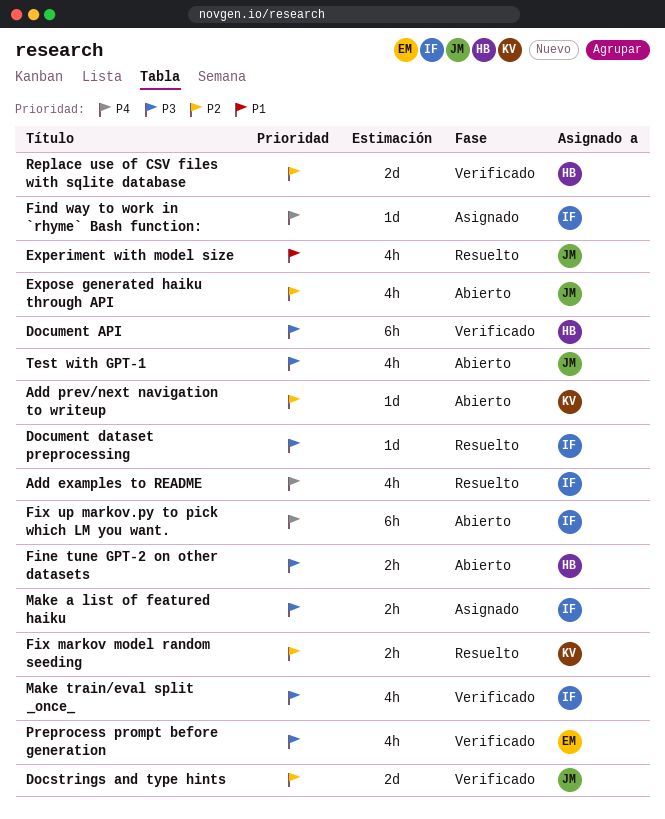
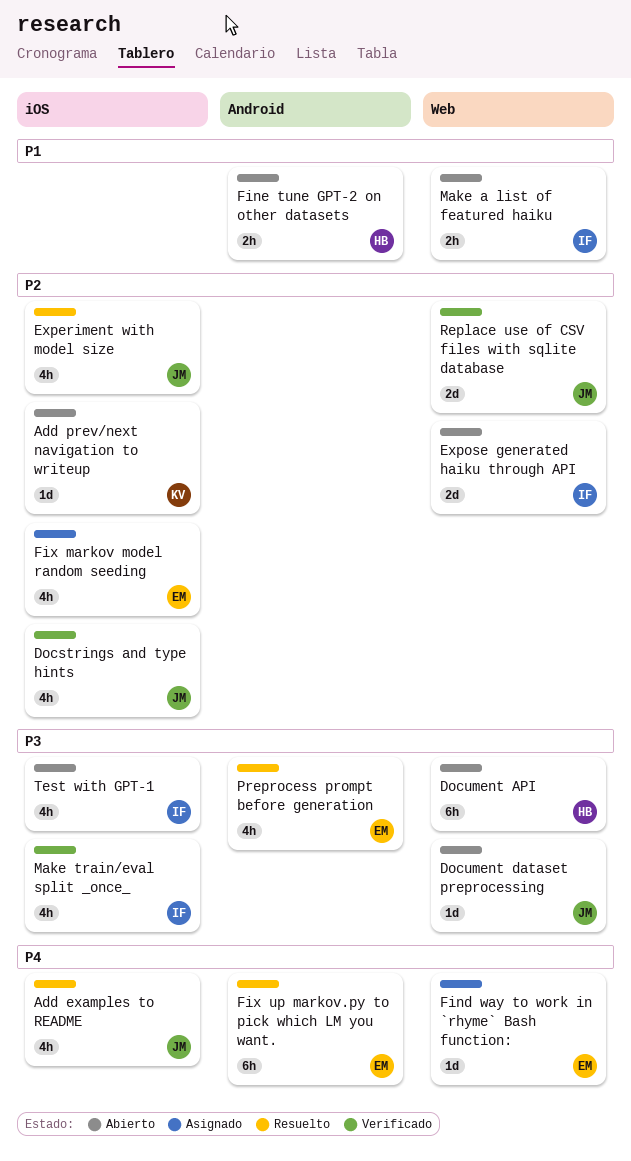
Add examples to README, owner: IF -> JM
Docstrings and type hints, estimate: 2d -> 4h
Document API, status: Verificado -> Abierto
Document dataset preprocessing, status: Resuelto -> Abierto
Document dataset preprocessing, owner: IF -> JM
Experiment with model size, priority: P1 -> P2
Expose generated haiku through API, owner: JM -> IF
Expose generated haiku through API, estimate: 4h -> 2d
Find way to work in `rhyme` Bash function:, owner: IF -> EM
Fine tune GPT-2 on other datasets, priority: P3 -> P1
Fix markov model random seeding, status: Resuelto -> Asignado
Fix markov model random seeding, owner: KV -> EM
Fix markov model random seeding, estimate: 2h -> 4h
Fix up markov.py to pick which LM you want., status: Abierto -> Resuelto
Fix up markov.py to pick which LM you want., owner: IF -> EM
Make a list of featured haiku, status: Asignado -> Abierto
Make a list of featured haiku, priority: P3 -> P1
Preprocess prompt before generation, status: Verificado -> Resuelto
Replace use of CSV files with sqlite database, owner: HB -> JM
Test with GPT-1, owner: JM -> IF

